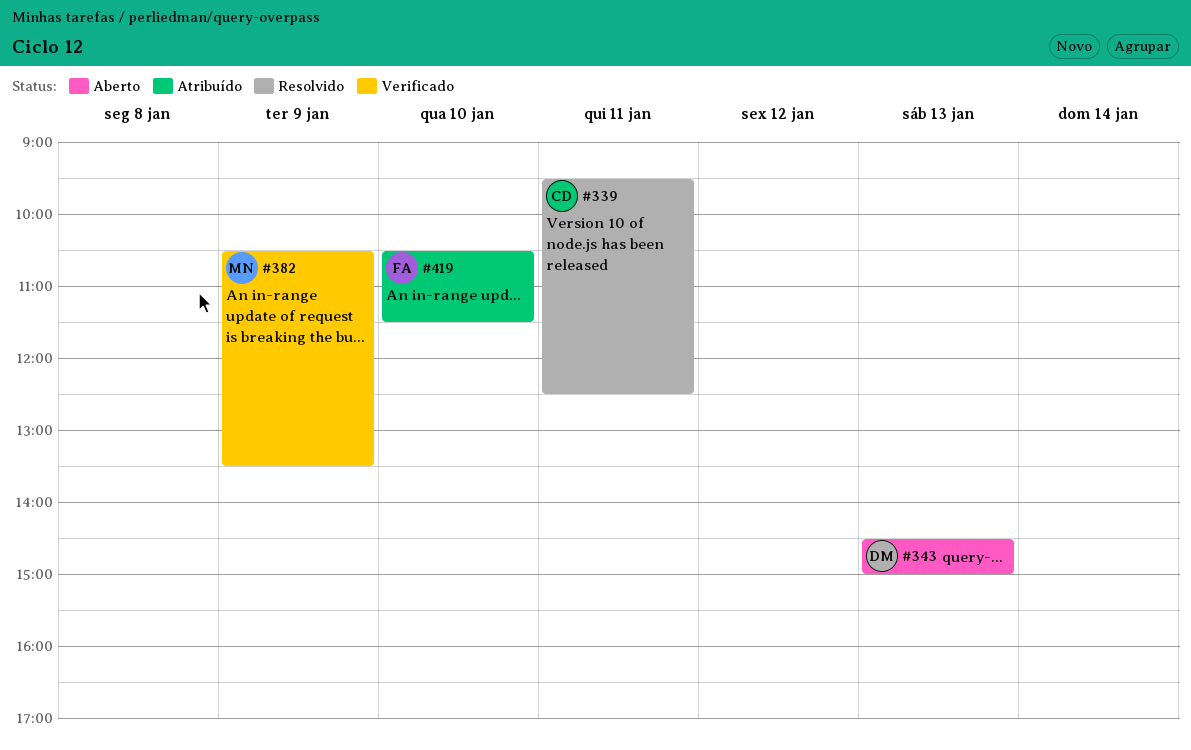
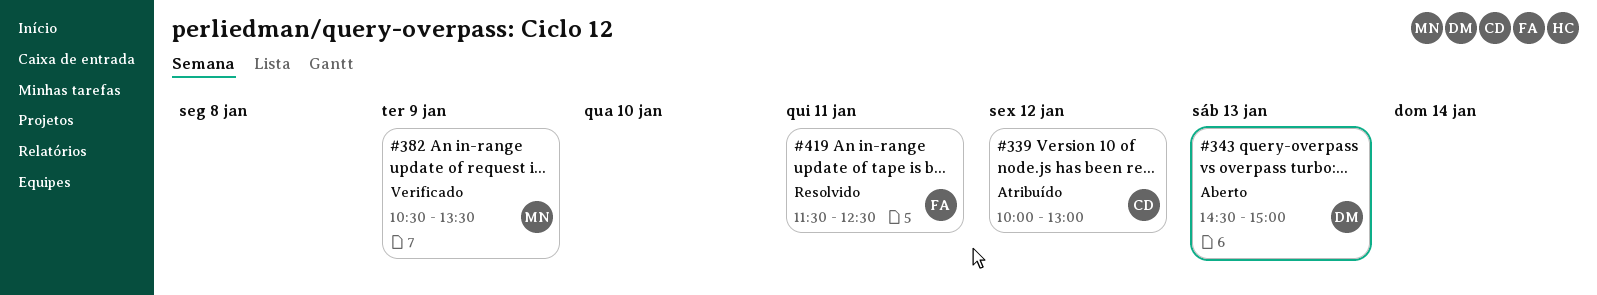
#339, status: Resolvido -> Atribuído
#339, day: Jan 11 -> Jan 12
#339, begins: 09:30 -> 10:00
#339, ends: 12:30 -> 13:00
#419, status: Atribuído -> Resolvido
#419, day: Jan 10 -> Jan 11
#419, begins: 10:30 -> 11:30
#419, ends: 11:30 -> 12:30

